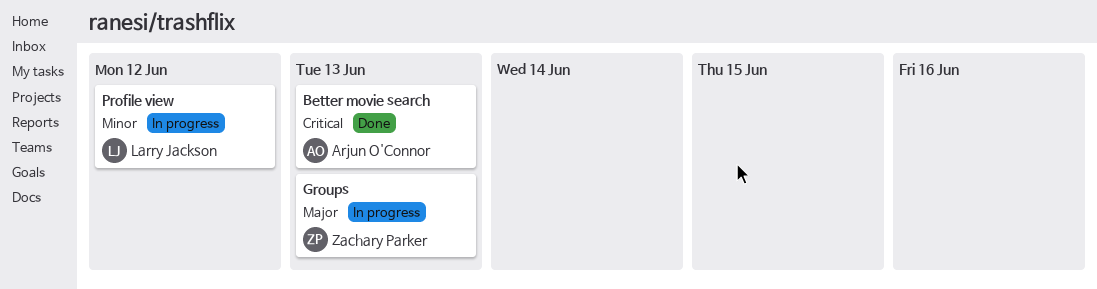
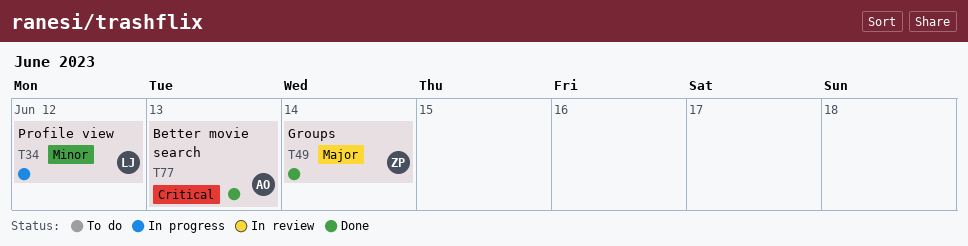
Groups, status: In progress -> Done
Groups, due: Jun 13 -> Jun 14

